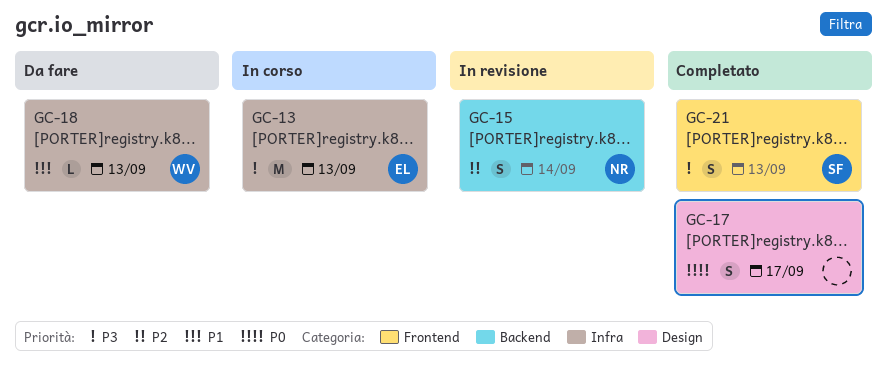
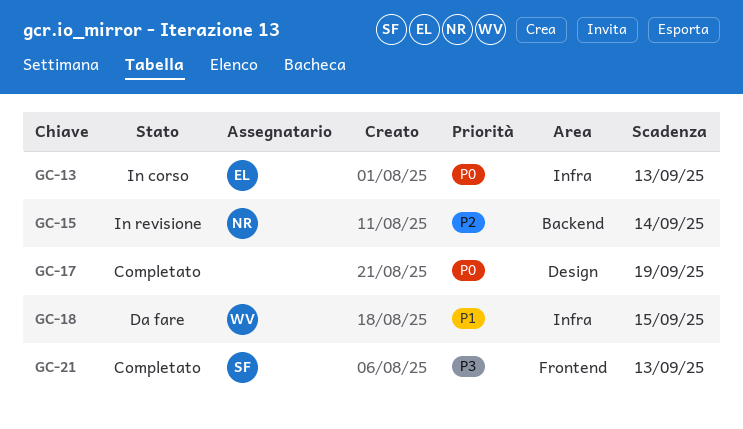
GC-13, priority: P3 -> P0
GC-17, due: Sep 17 -> Sep 19
GC-18, due: Sep 13 -> Sep 15

